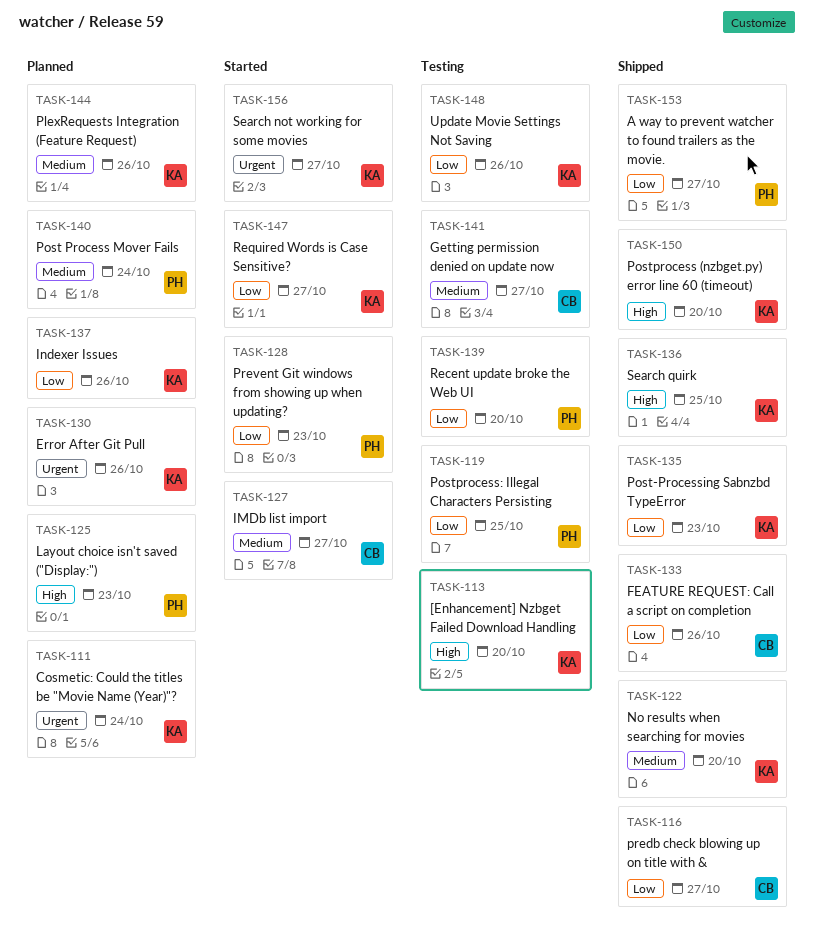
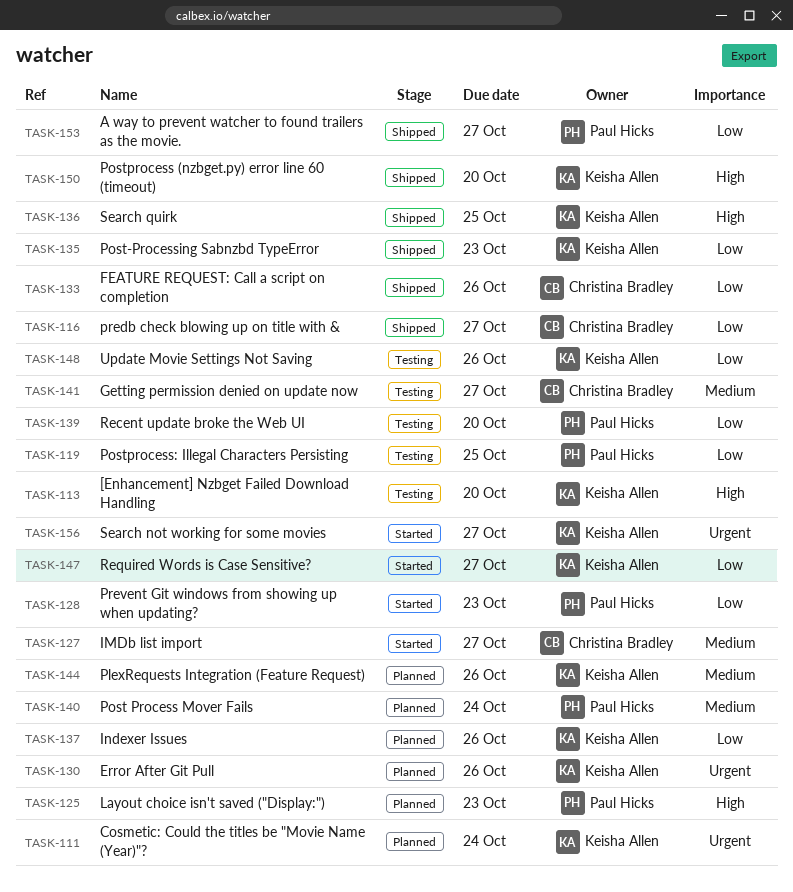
TASK-122: present -> none

